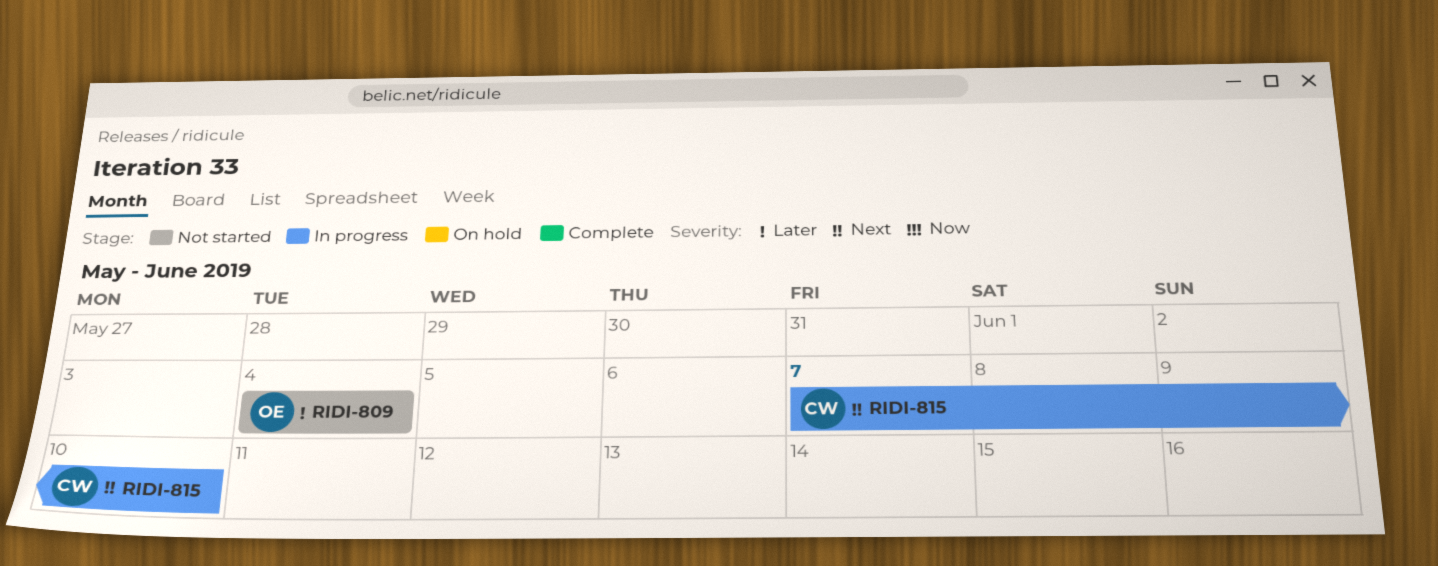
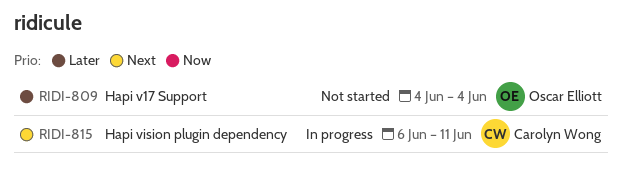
RIDI-815, start: Jun 7 -> Jun 6
RIDI-815, due: Jun 10 -> Jun 11

